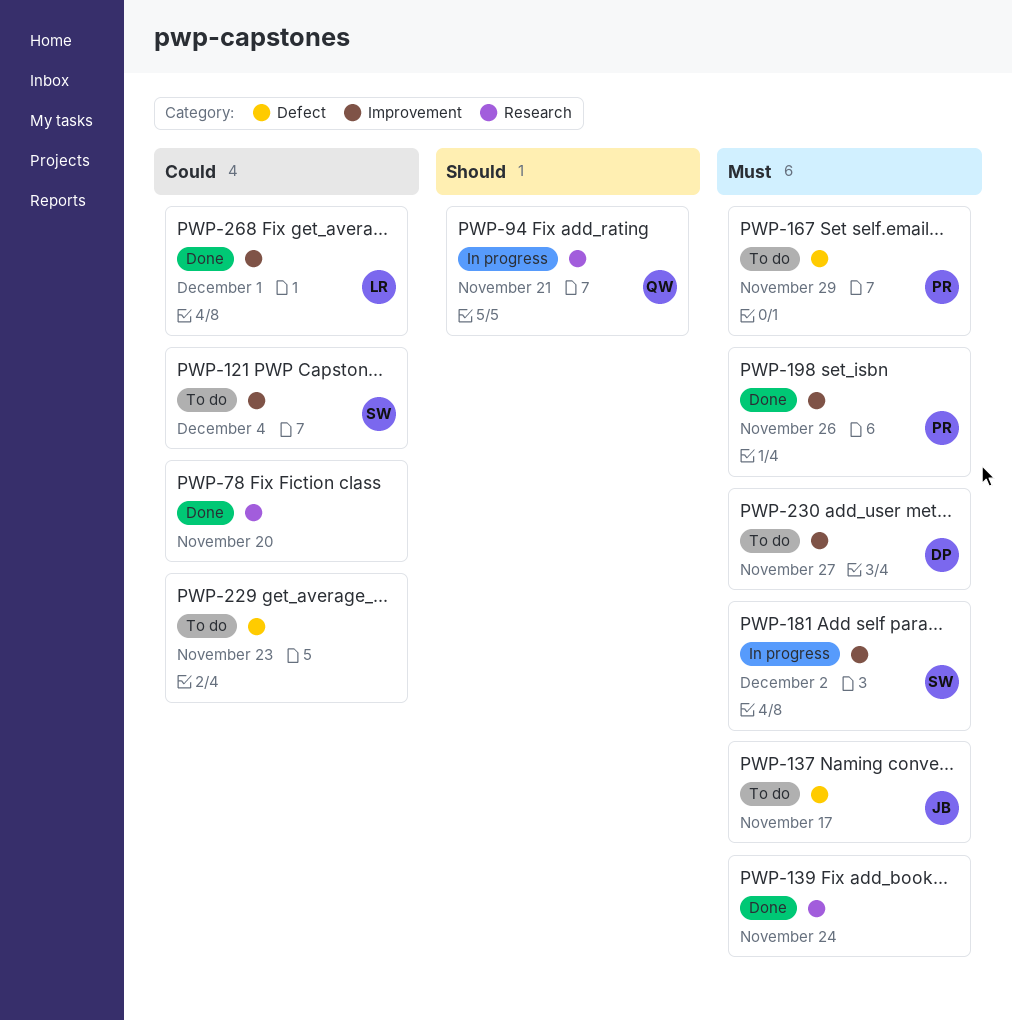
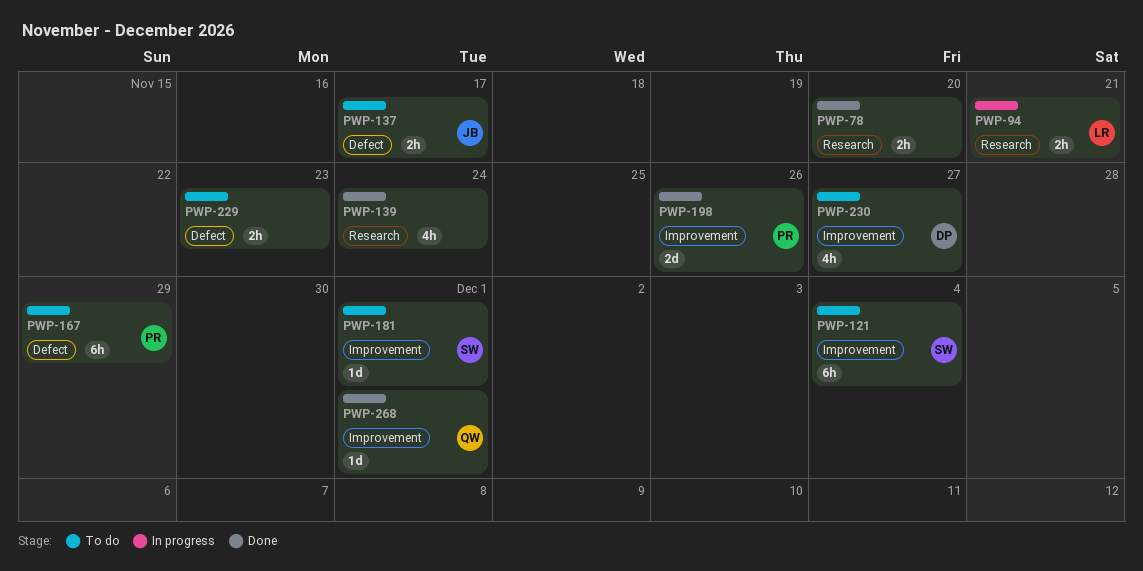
PWP-94, owner: QW -> LR
PWP-181, status: In progress -> To do
PWP-181, due: Dec 2 -> Dec 1
PWP-268, owner: LR -> QW

